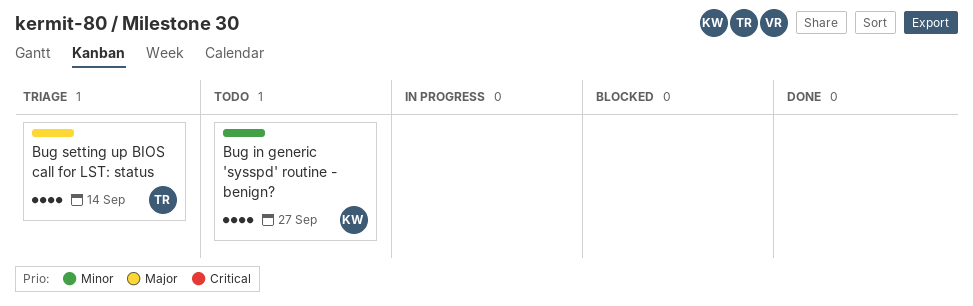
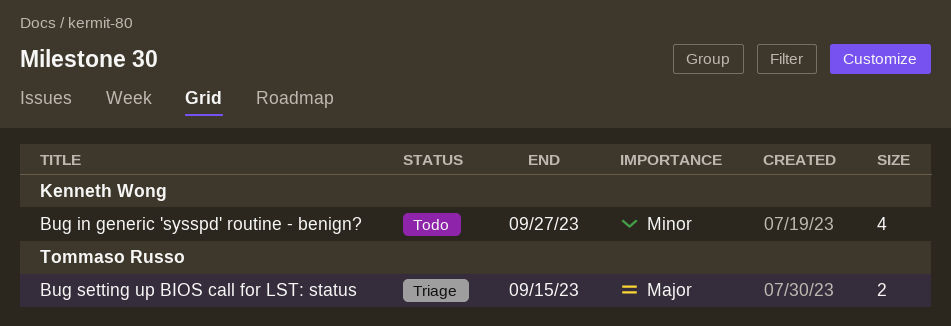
Bug setting up BIOS call for LST: status, estimate: 4 -> 2
Bug setting up BIOS call for LST: status, due: Sep 14 -> Sep 15

